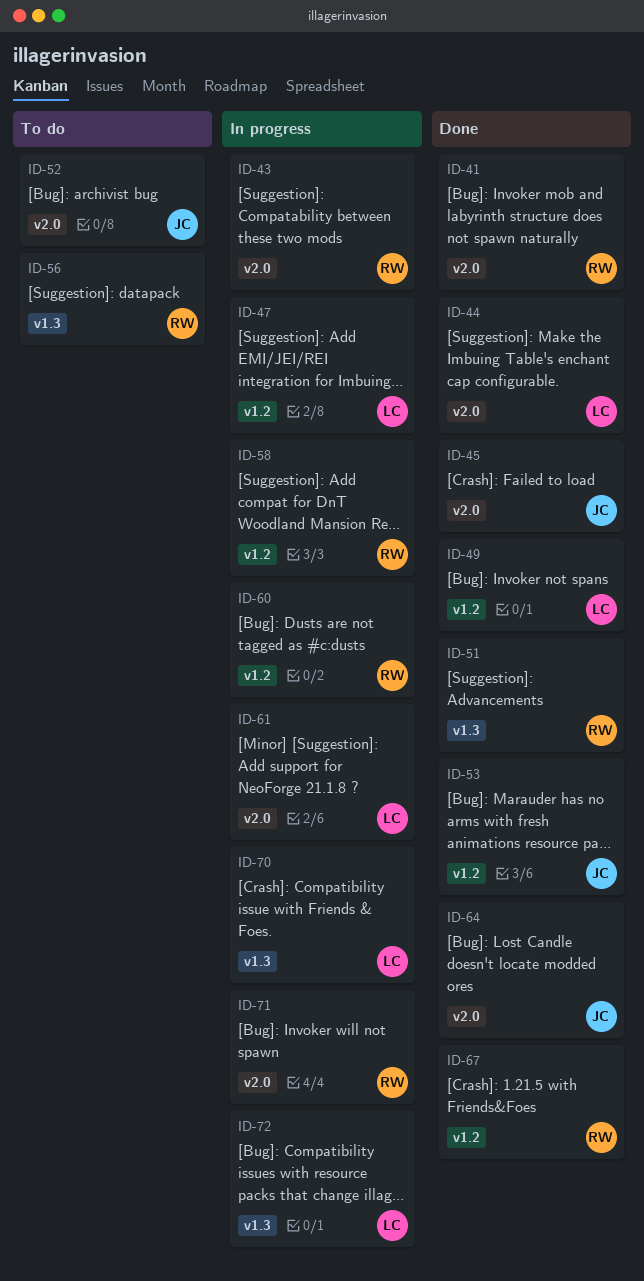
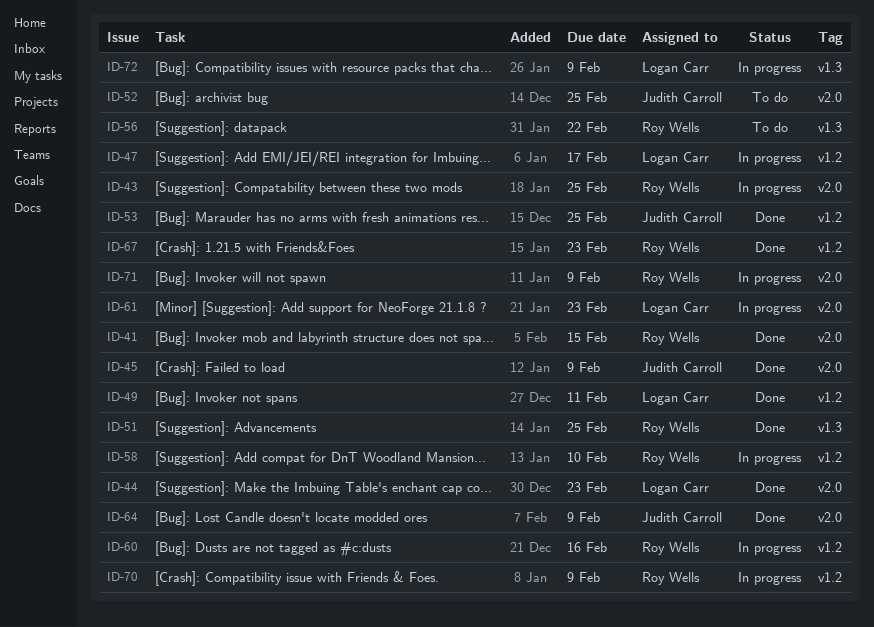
ID-70, owner: Logan Carr -> Roy Wells
ID-70, label: v1.3 -> v1.2

